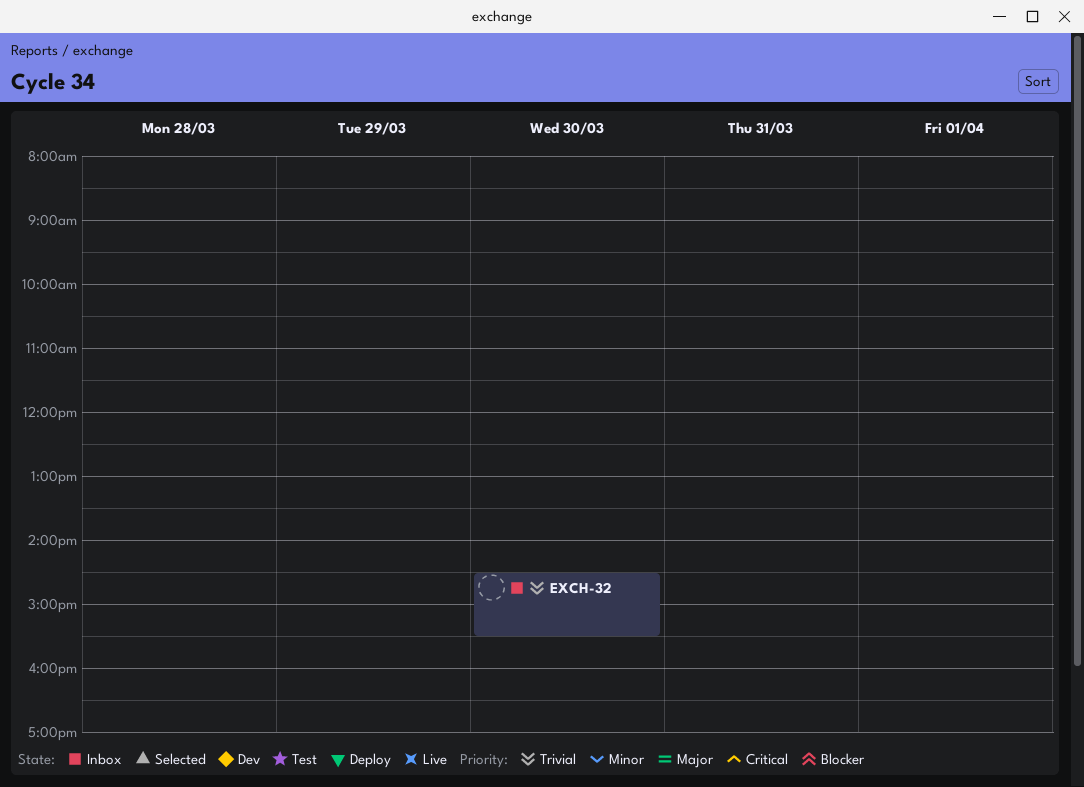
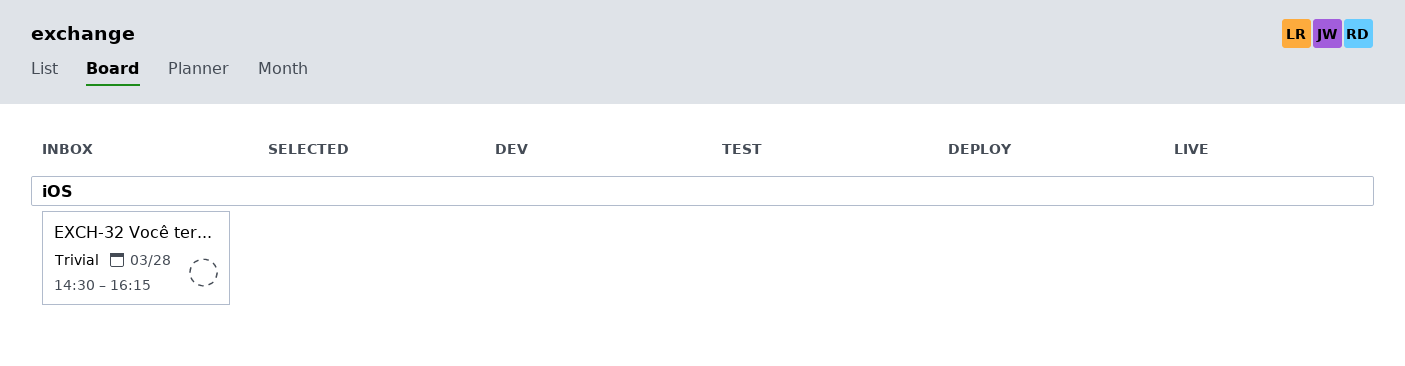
EXCH-32, day: Mar 30 -> Mar 28
EXCH-32, ends: 15:30 -> 16:15

